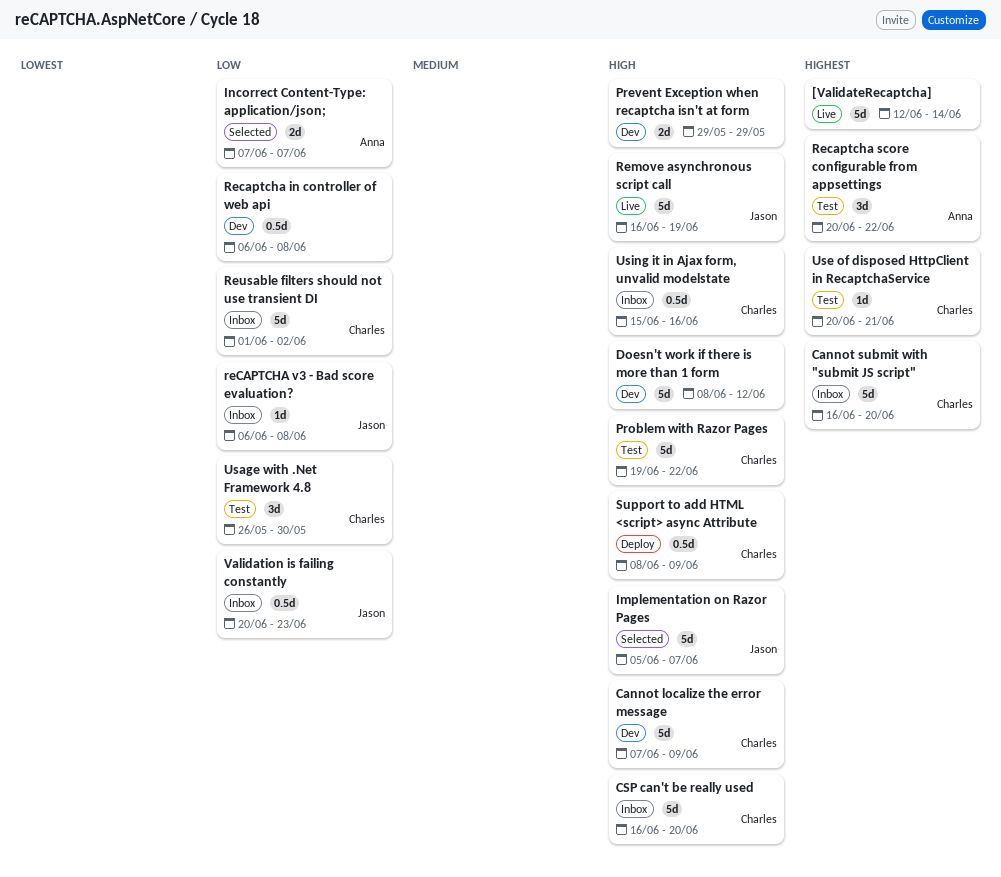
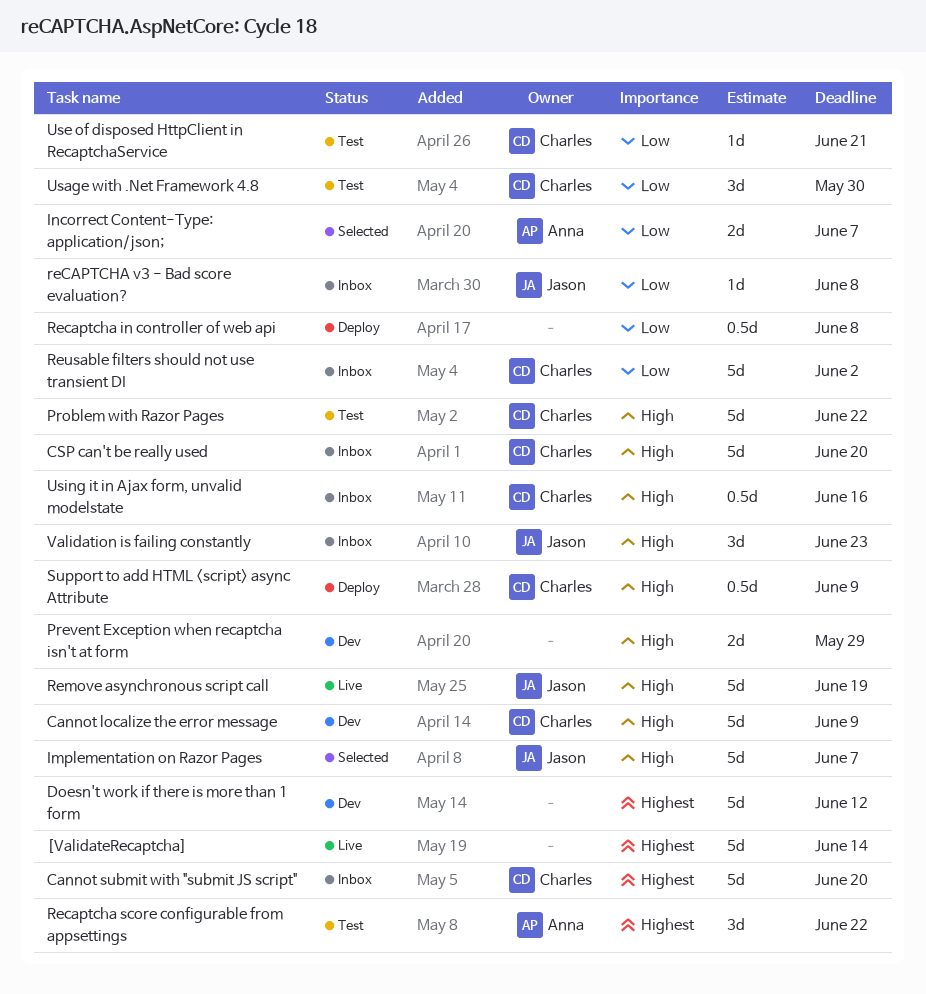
Doesn't work if there is more than 1 form, priority: High -> Highest
Recaptcha in controller of web api, status: Dev -> Deploy
Use of disposed HttpClient in RecaptchaService, priority: Highest -> Low
Validation is failing constantly, priority: Low -> High
Validation is failing constantly, estimate: 0.5d -> 3d

